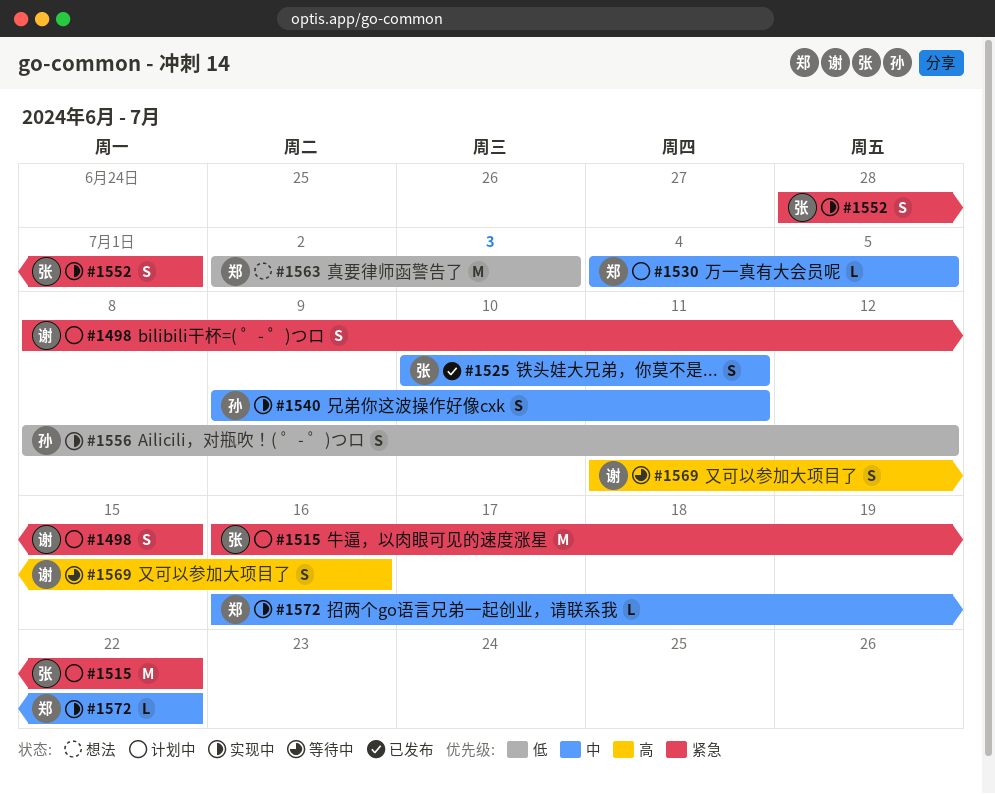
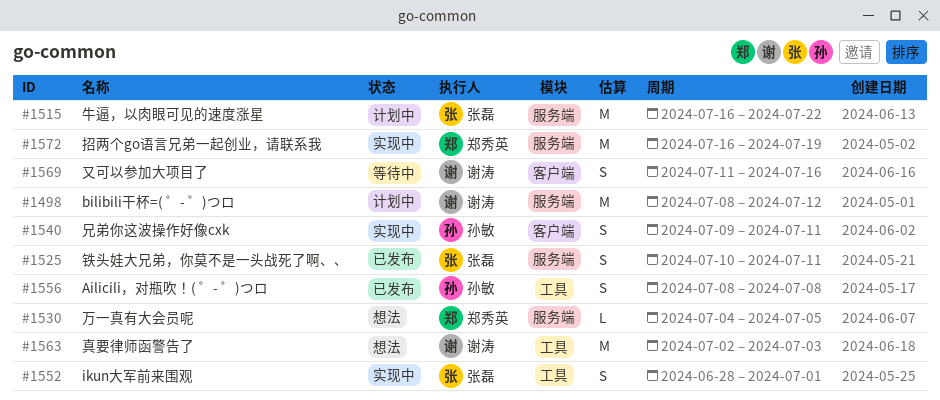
#1498, estimate: S -> M
#1498, due: Jul 15 -> Jul 12
#1530, status: 计划中 -> 想法
#1556, status: 实现中 -> 已发布
#1556, due: Jul 12 -> Jul 8
#1563, owner: 郑秀英 -> 谢涛
#1572, estimate: L -> M
#1572, due: Jul 22 -> Jul 19

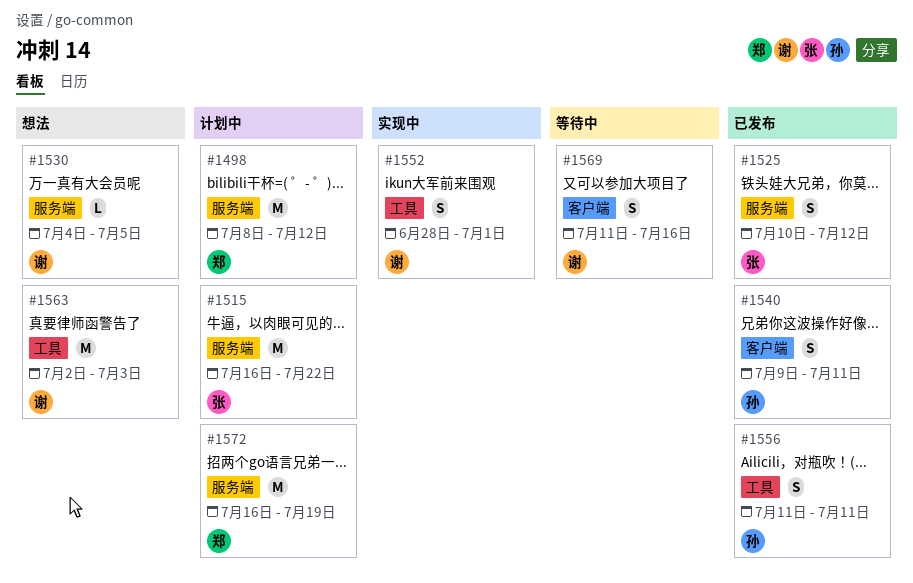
#1498, owner: 谢涛 -> 郑秀英
#1525, due: Jul 11 -> Jul 12
#1530, owner: 郑秀英 -> 谢涛
#1540, status: 实现中 -> 已发布
#1552, owner: 张磊 -> 谢涛
#1556, start: Jul 8 -> Jul 11
#1556, due: Jul 8 -> Jul 11
#1572, status: 实现中 -> 计划中

